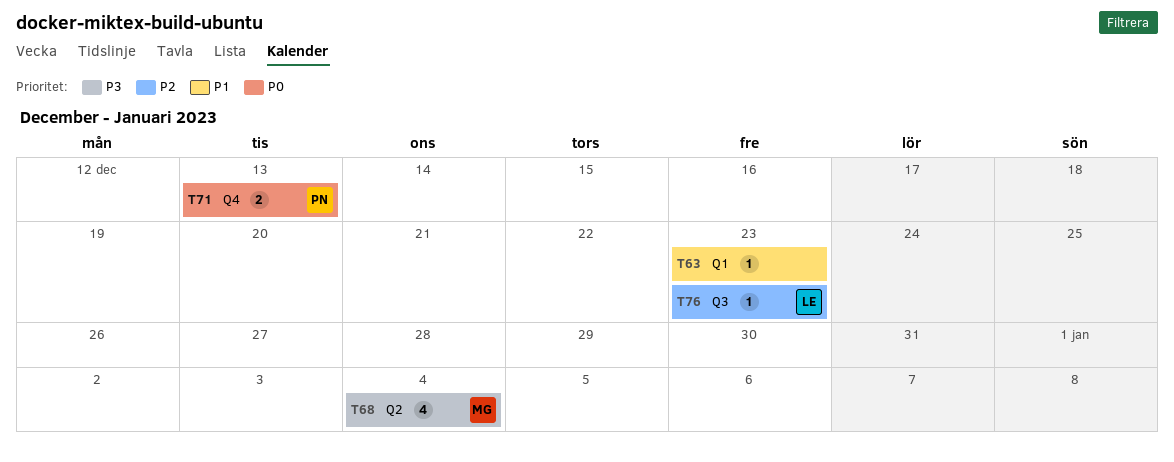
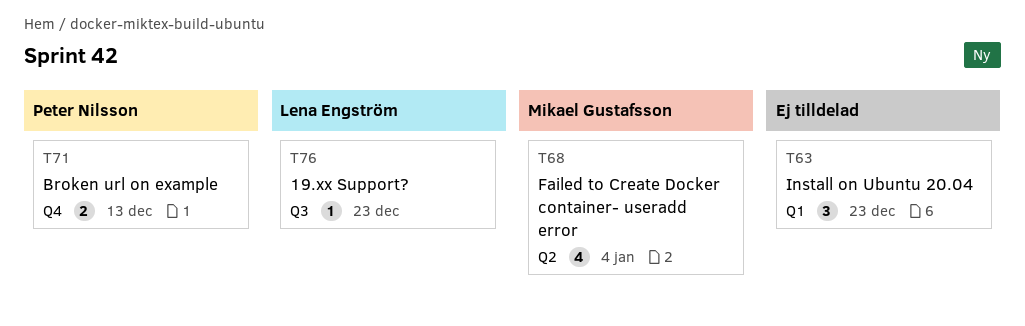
T63, estimate: 1 -> 3

